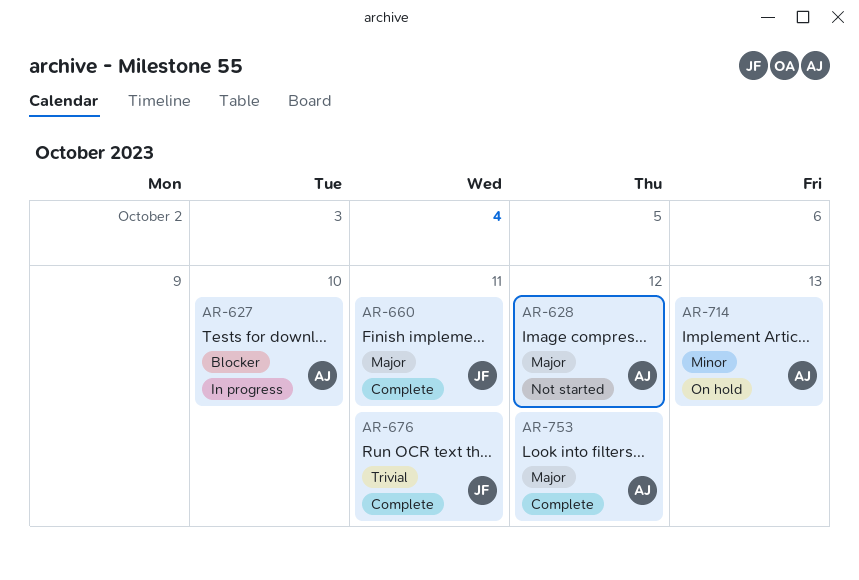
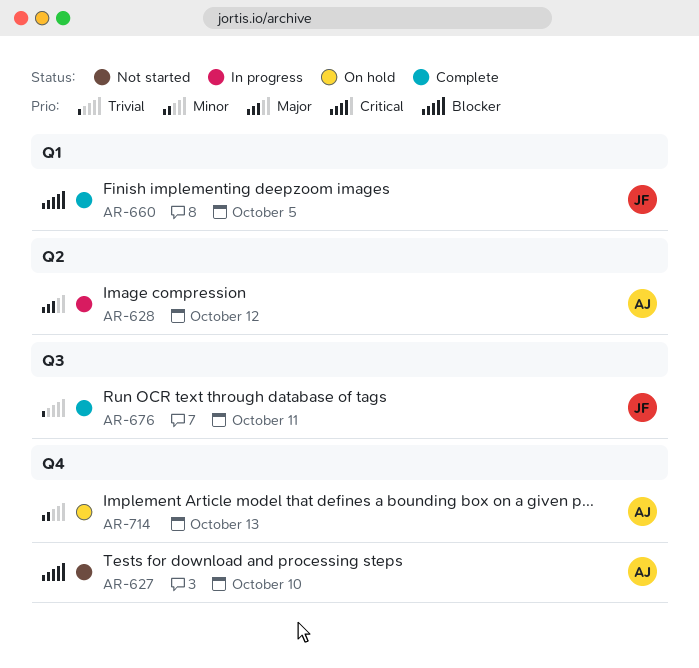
AR-627, status: In progress -> Not started
AR-628, status: Not started -> In progress
AR-660, priority: Major -> Blocker
AR-660, due: Oct 11 -> Oct 5
AR-753: present -> none

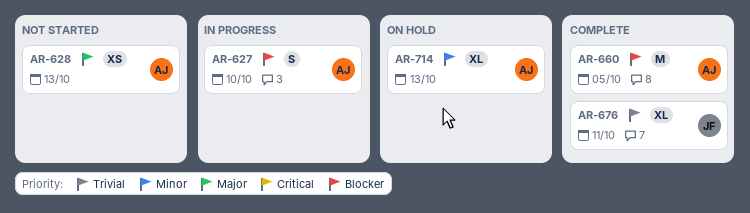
AR-627, status: Not started -> In progress
AR-628, status: In progress -> Not started
AR-628, due: Oct 12 -> Oct 13
AR-660, owner: JF -> AJ

